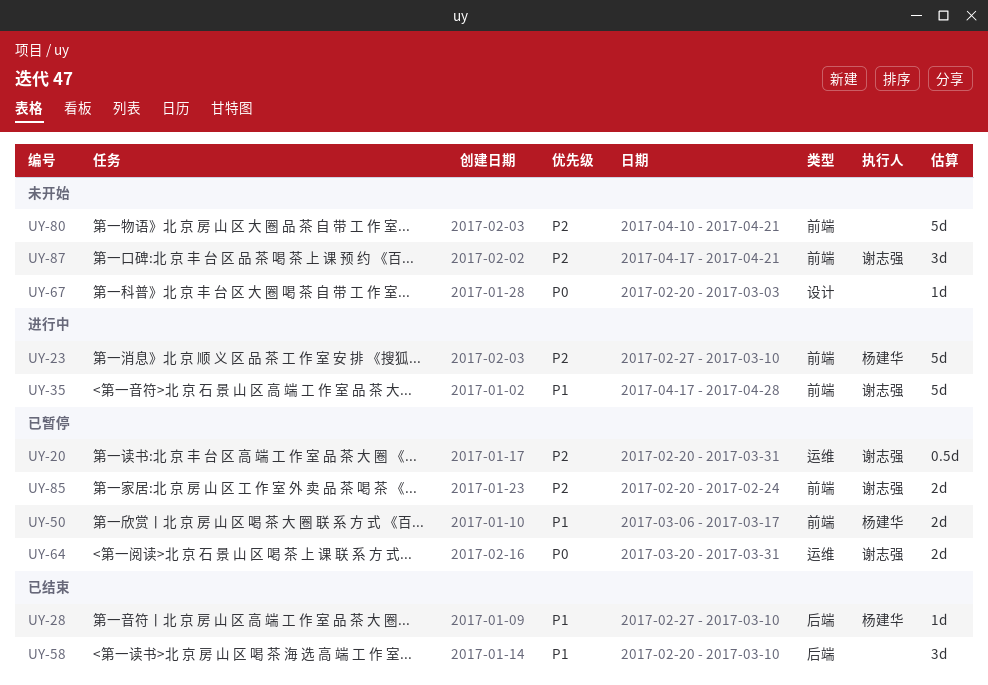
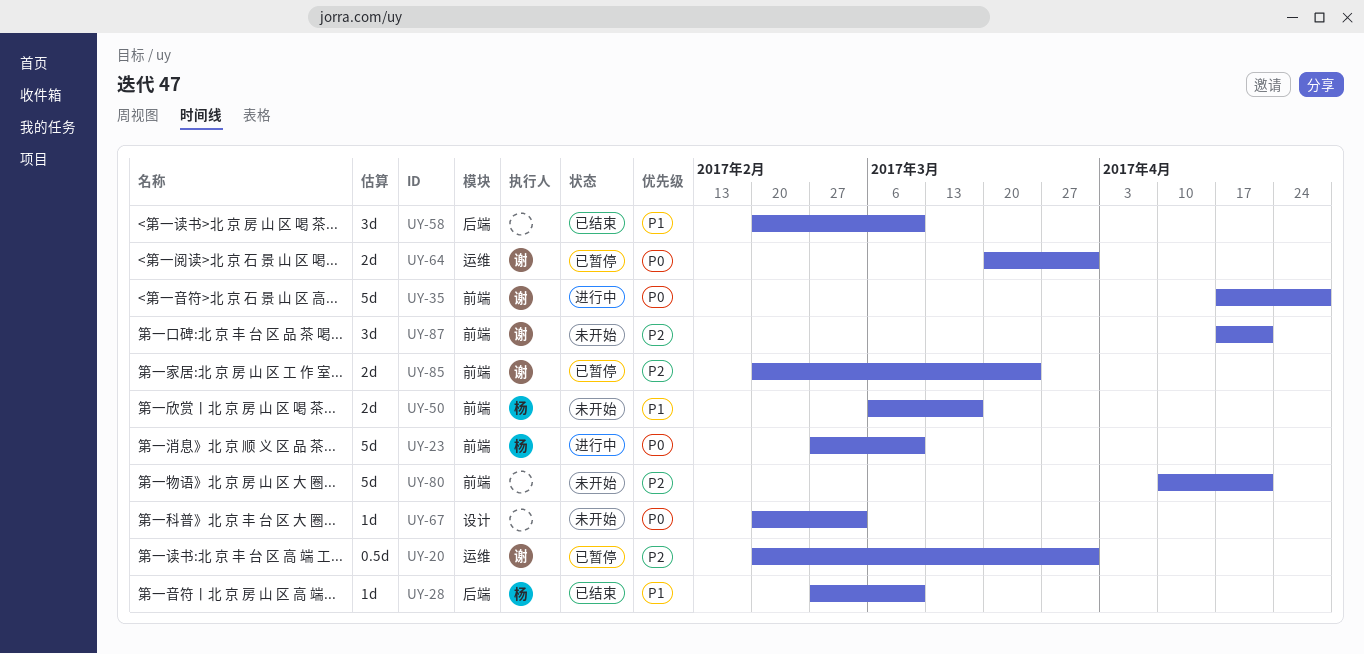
UY-23, priority: P2 -> P0
UY-35, priority: P1 -> P0
UY-50, status: 已暂停 -> 未开始
UY-85, due: Feb 24 -> Mar 24

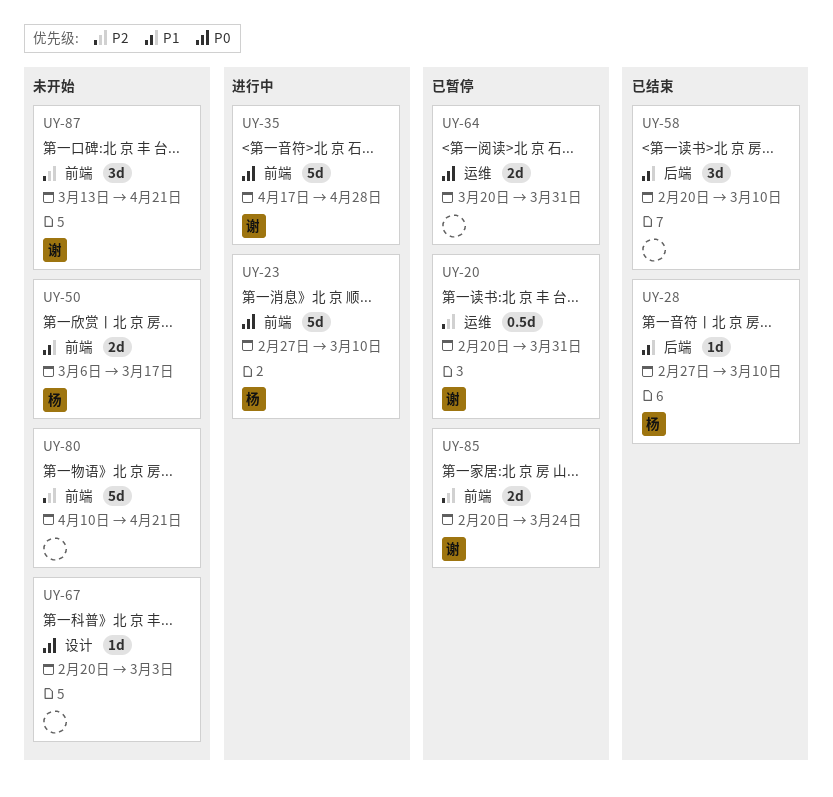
UY-64, owner: 谢 -> none
UY-87, start: Apr 17 -> Mar 13

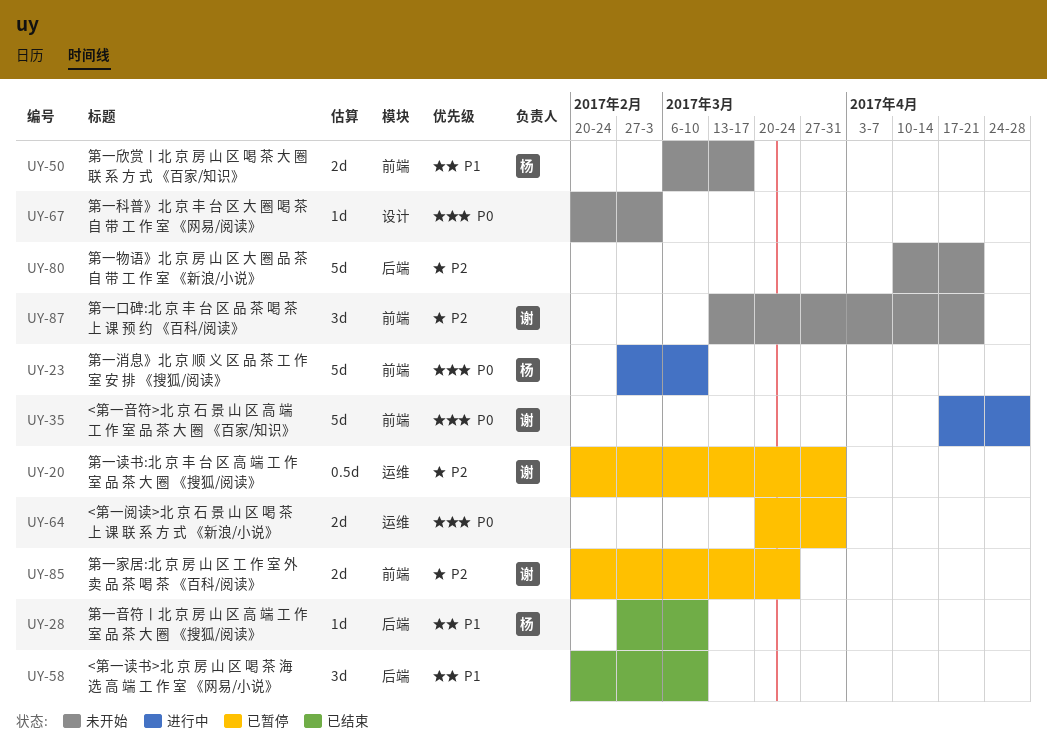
UY-80, label: 前端 -> 后端

